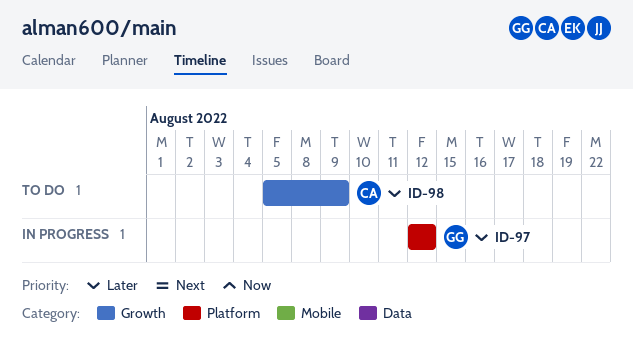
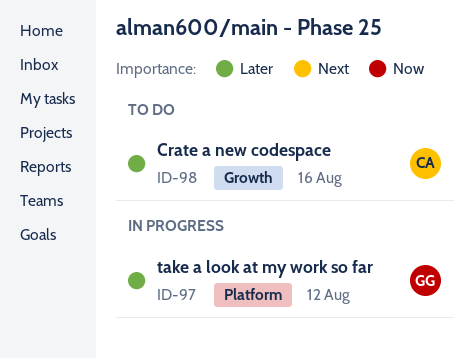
ID-98, due: Aug 9 -> Aug 16

